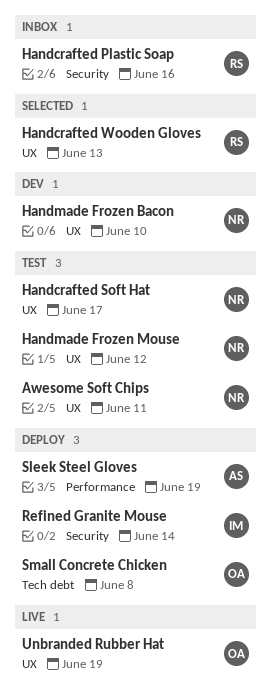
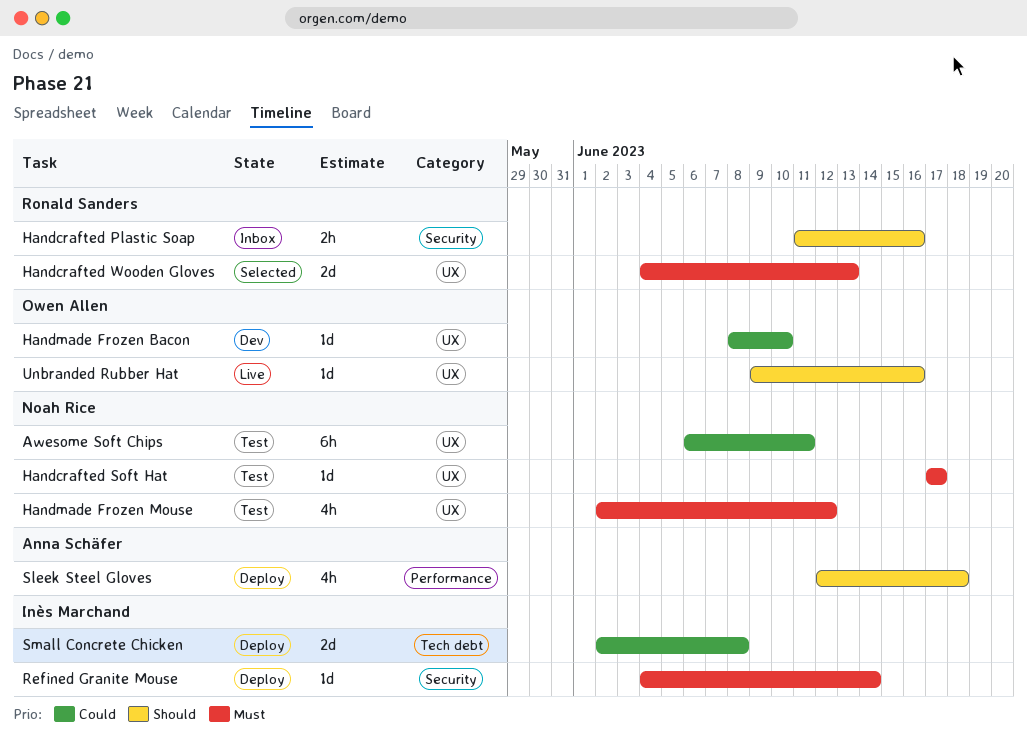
Handmade Frozen Bacon, owner: Noah Rice -> Owen Allen
Sleek Steel Gloves, due: Jun 19 -> Jun 18
Small Concrete Chicken, owner: Owen Allen -> Inès Marchand
Unbranded Rubber Hat, due: Jun 19 -> Jun 16

